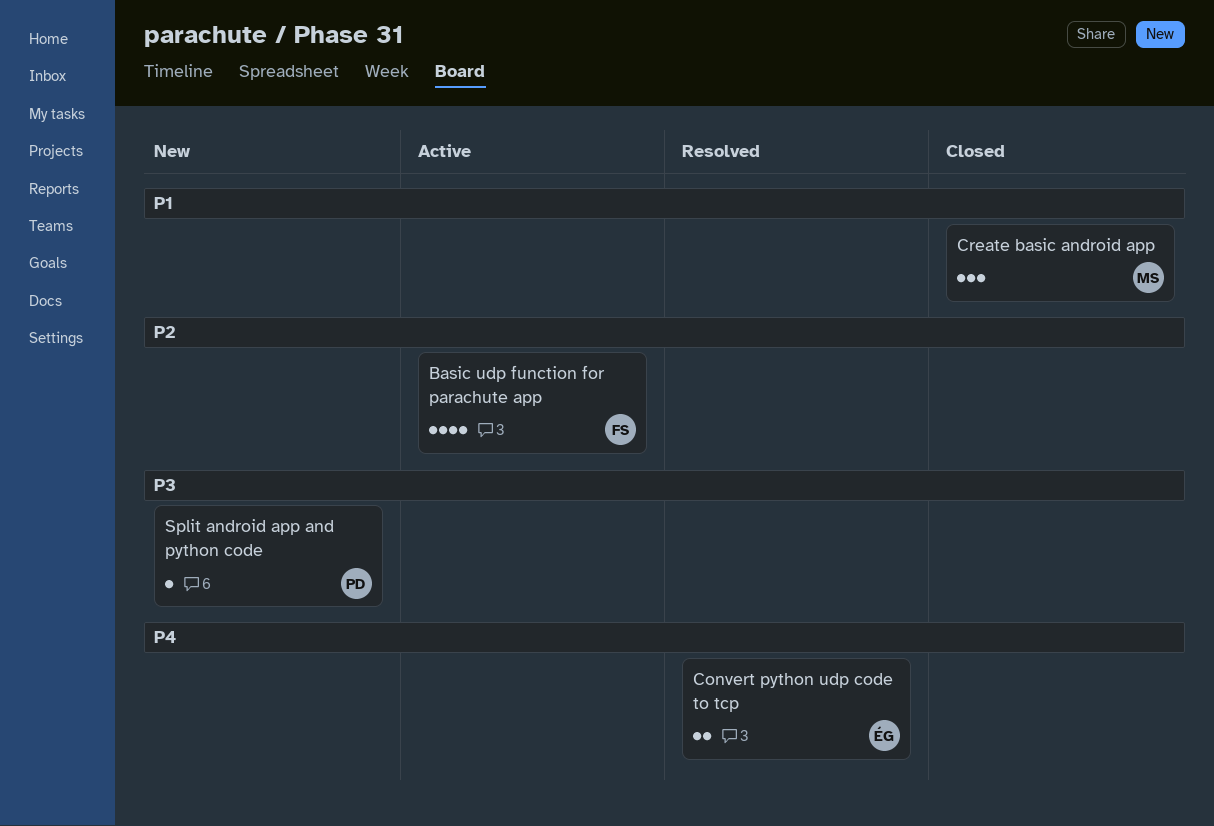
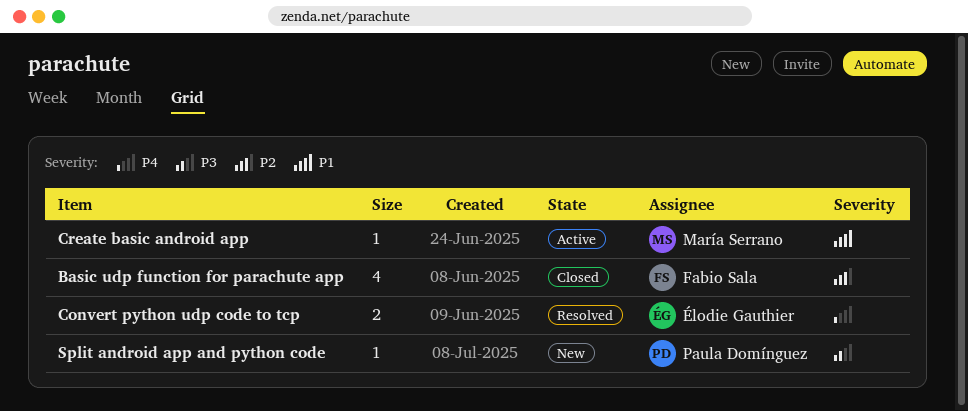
Basic udp function for parachute app, status: Active -> Closed
Create basic android app, status: Closed -> Active
Create basic android app, estimate: 3 -> 1

